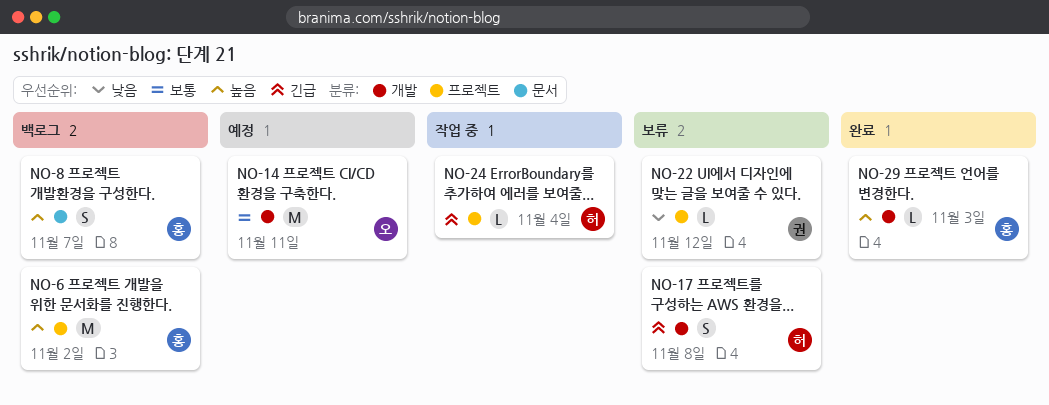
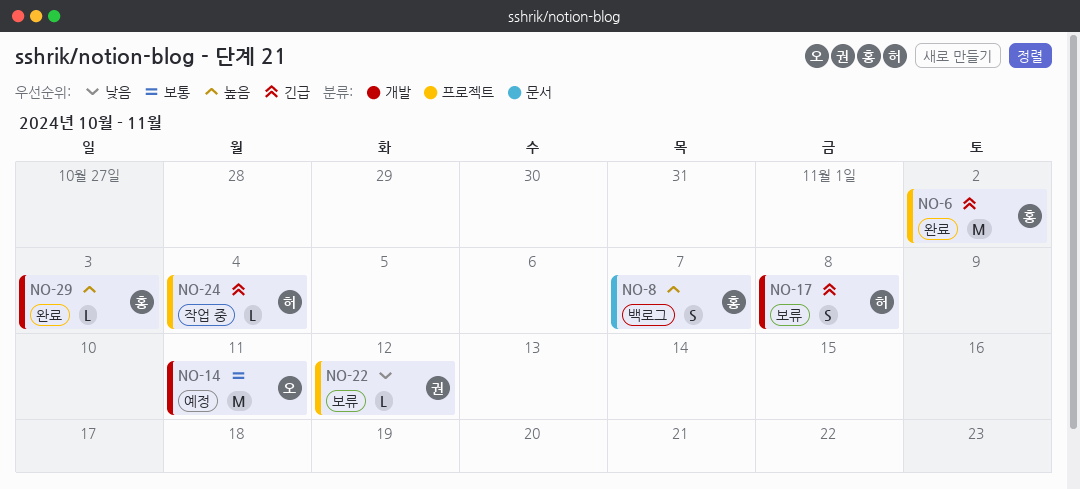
NO-6, status: 백로그 -> 완료
NO-6, priority: 높음 -> 긴급

